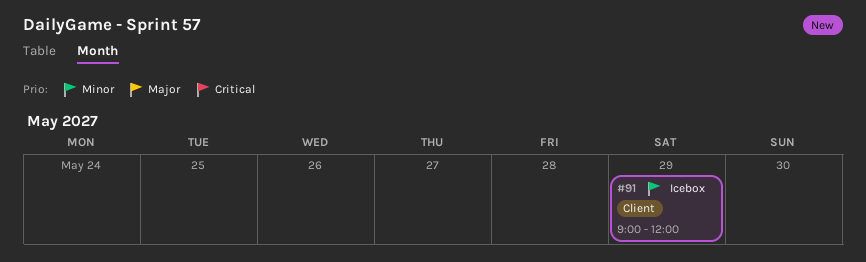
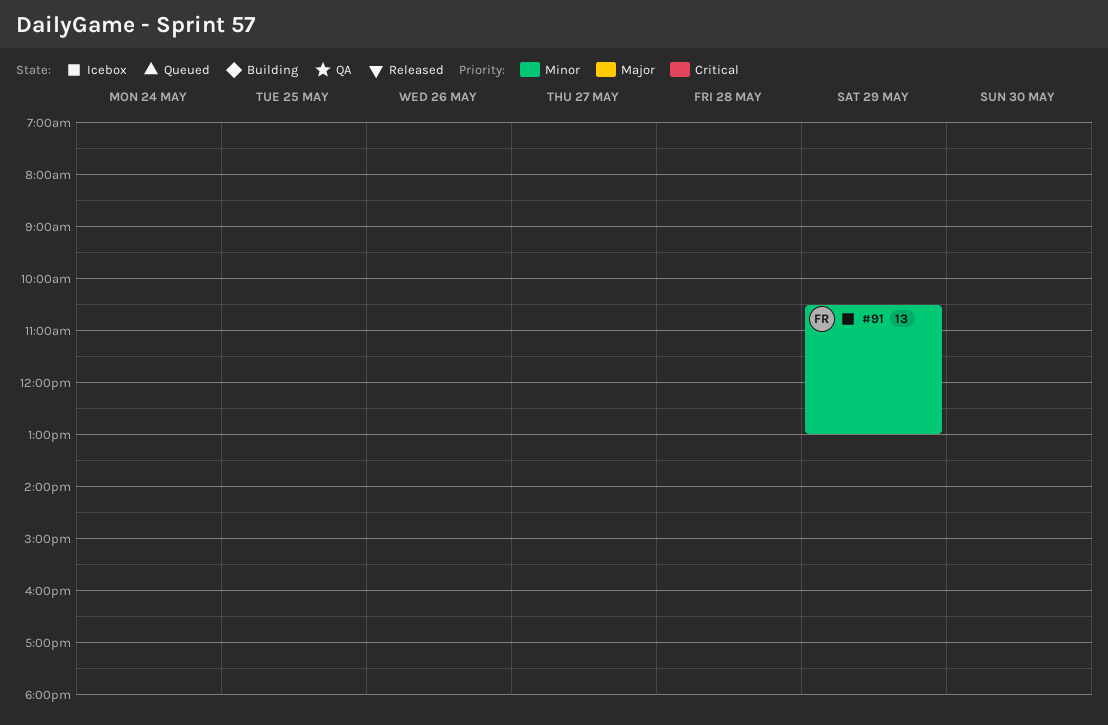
#91, begins: 09:00 -> 10:30
#91, ends: 12:00 -> 13:00

